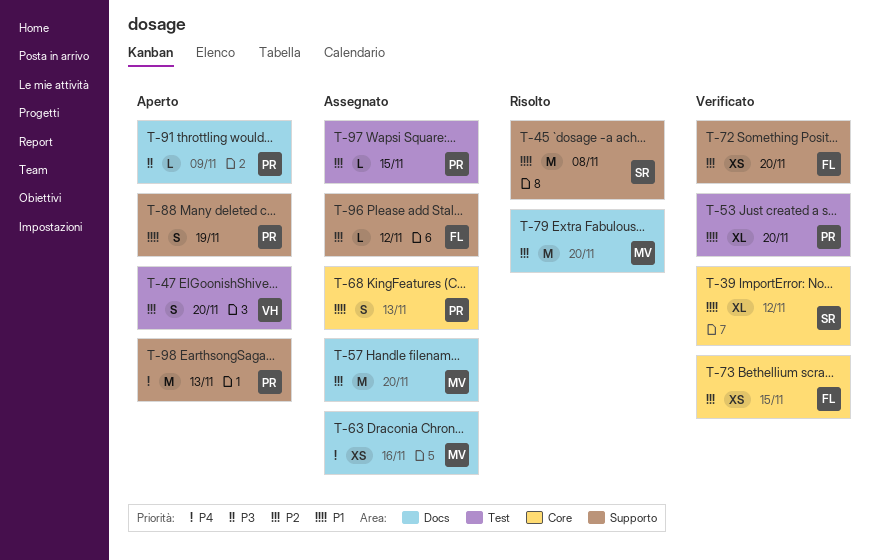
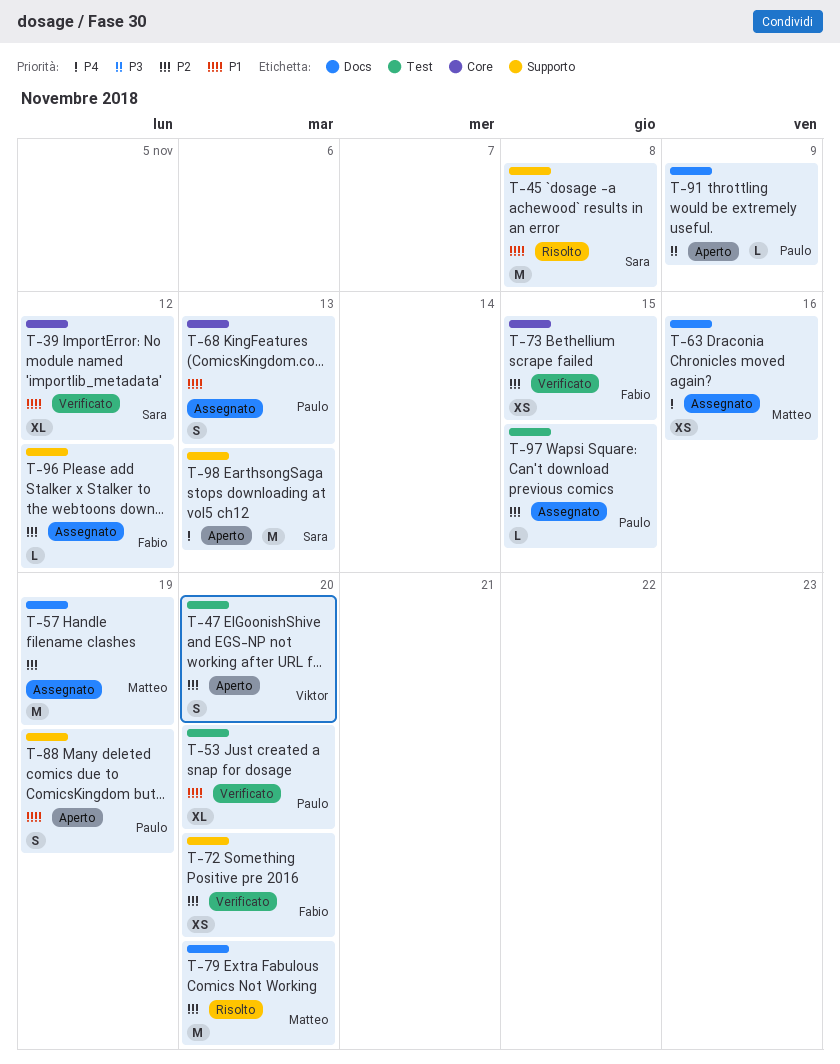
T-57, due: Nov 20 -> Nov 19
T-98, owner: Paulo -> Sara

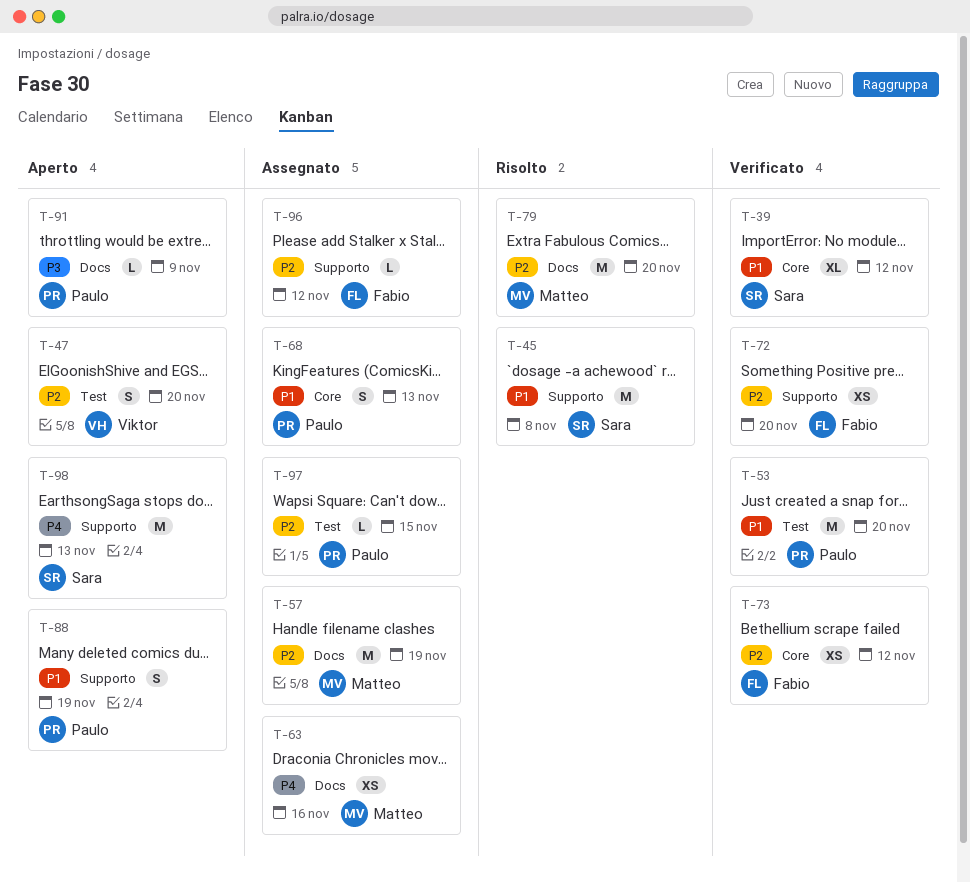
T-53, estimate: XL -> M
T-73, due: Nov 15 -> Nov 12

